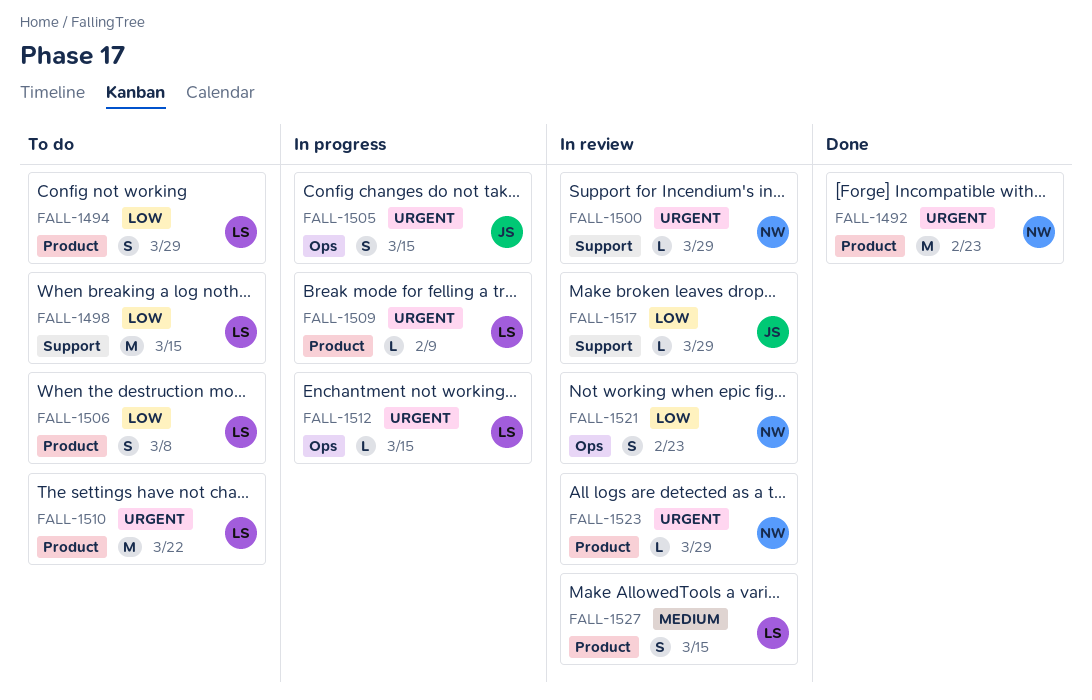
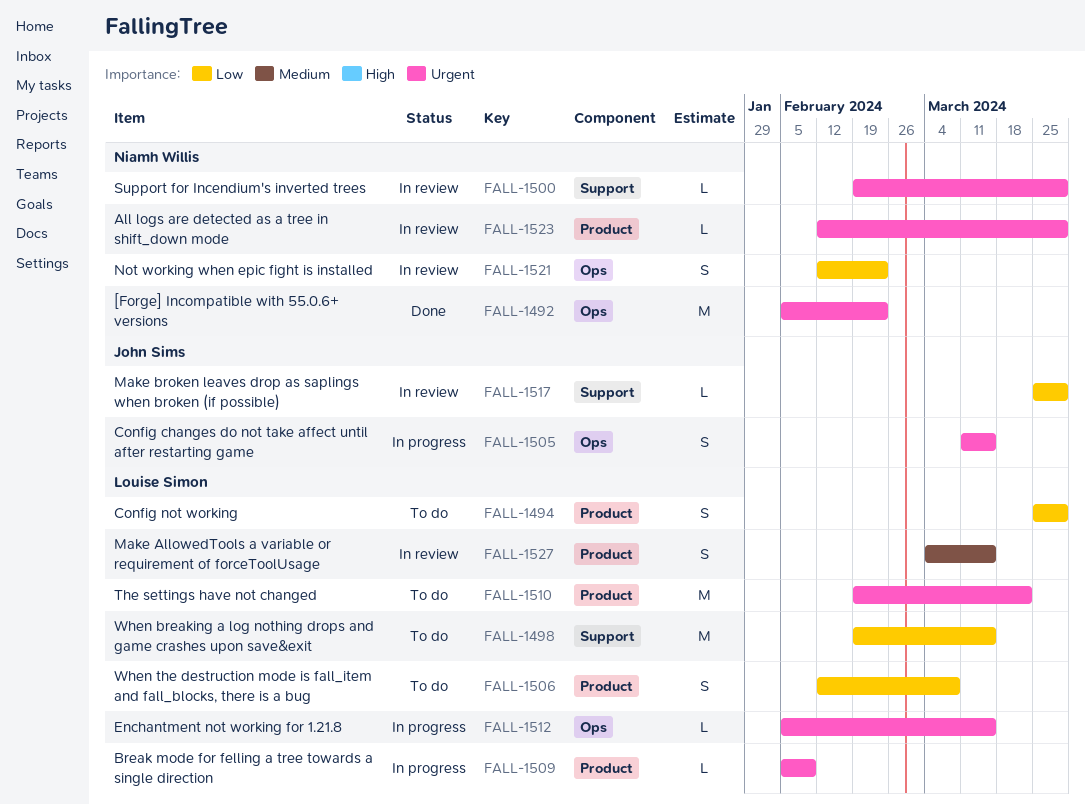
FALL-1492, label: Product -> Ops

